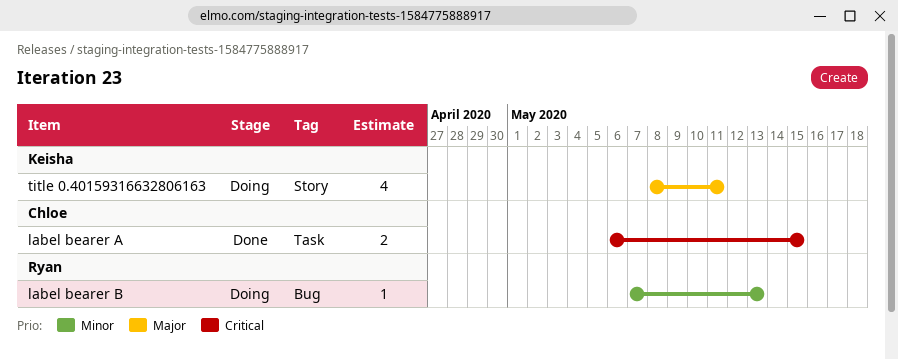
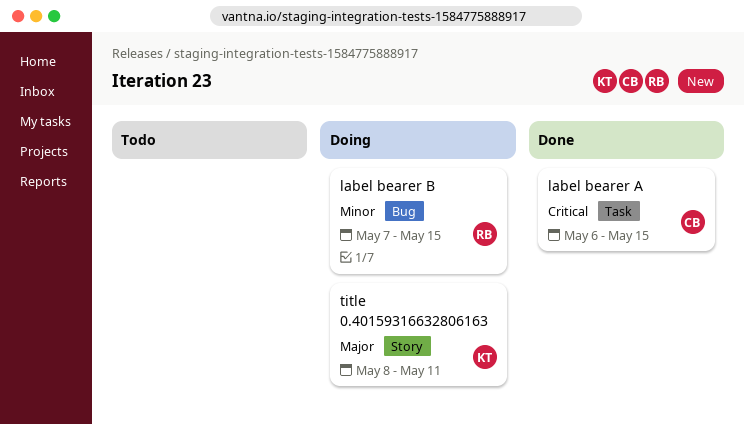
label bearer B, due: May 13 -> May 15

